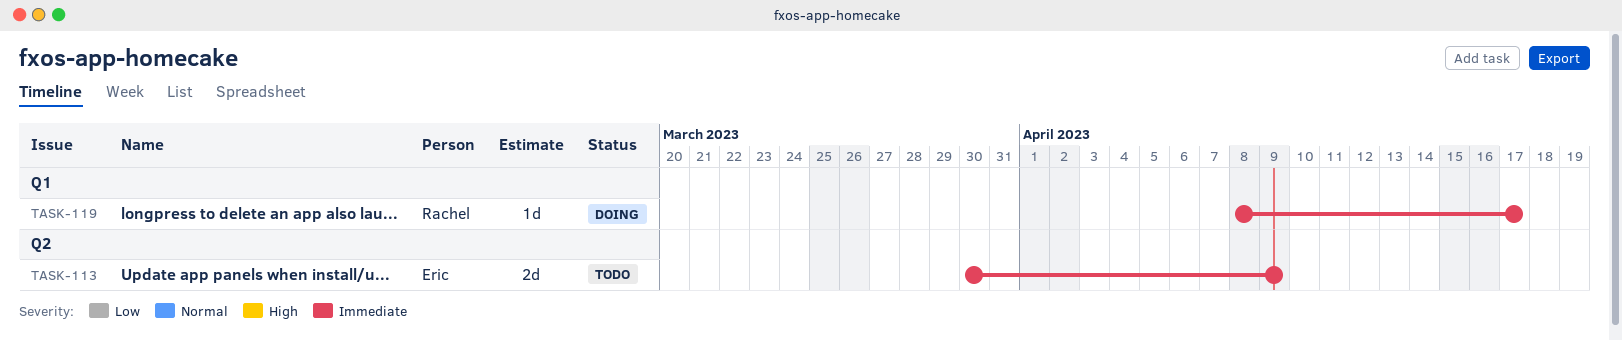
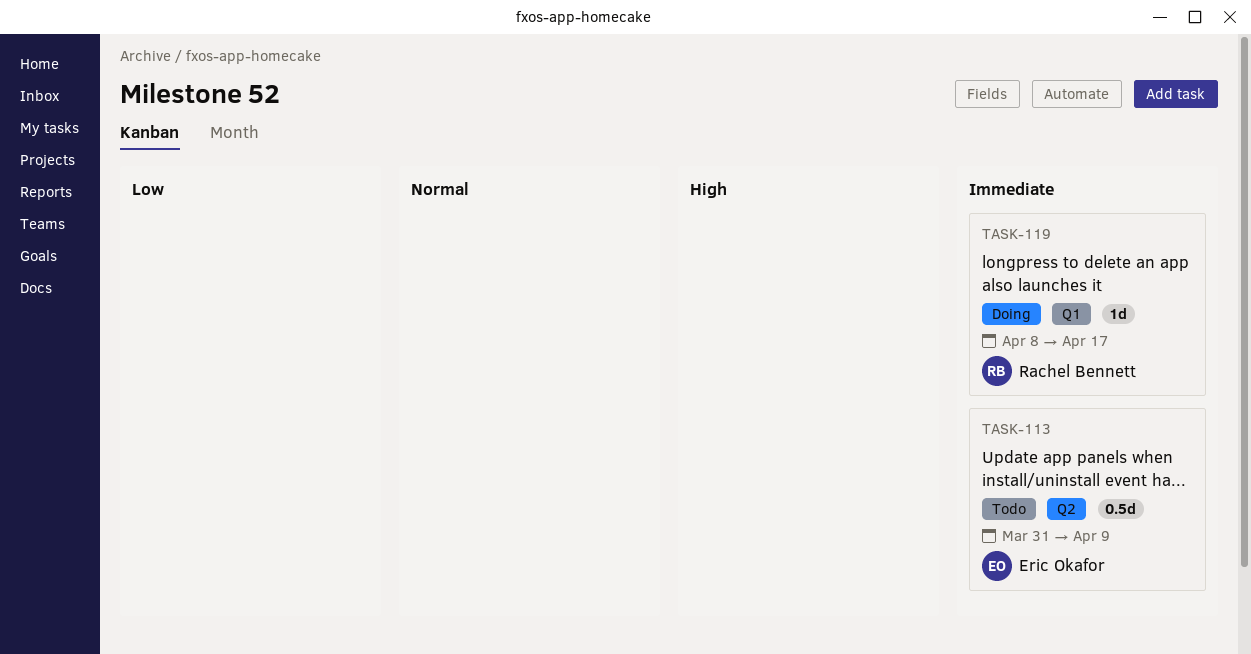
TASK-113, estimate: 2d -> 0.5d
TASK-113, start: Mar 30 -> Mar 31

